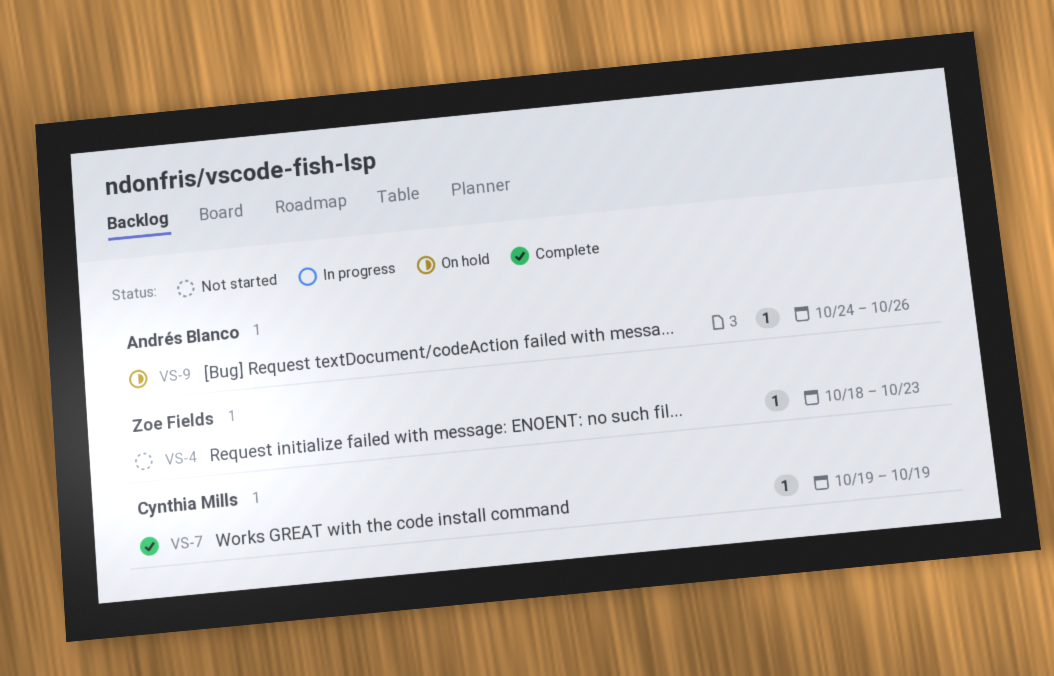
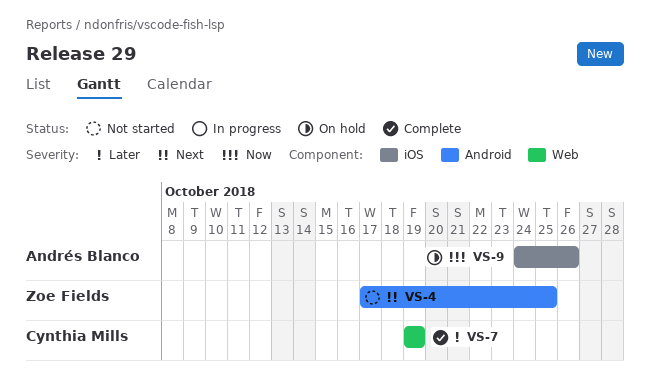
VS-4, start: Oct 18 -> Oct 17
VS-4, due: Oct 23 -> Oct 25

